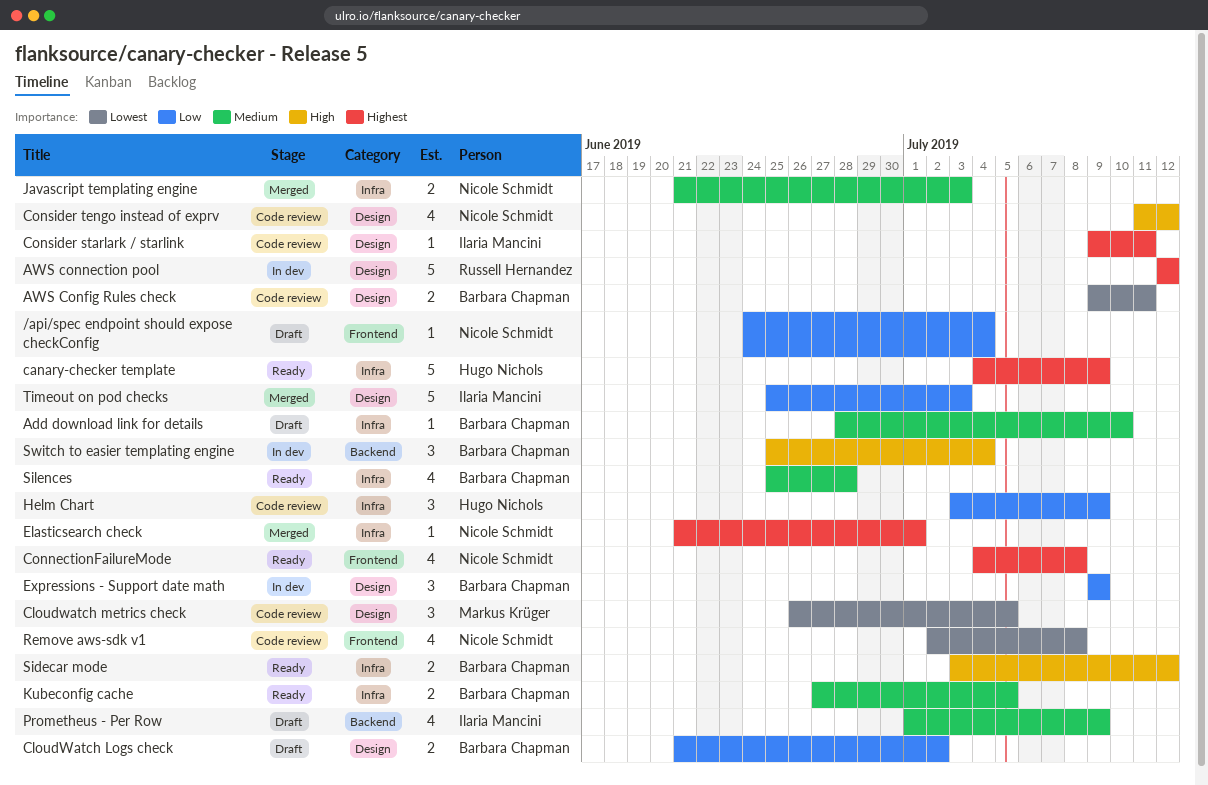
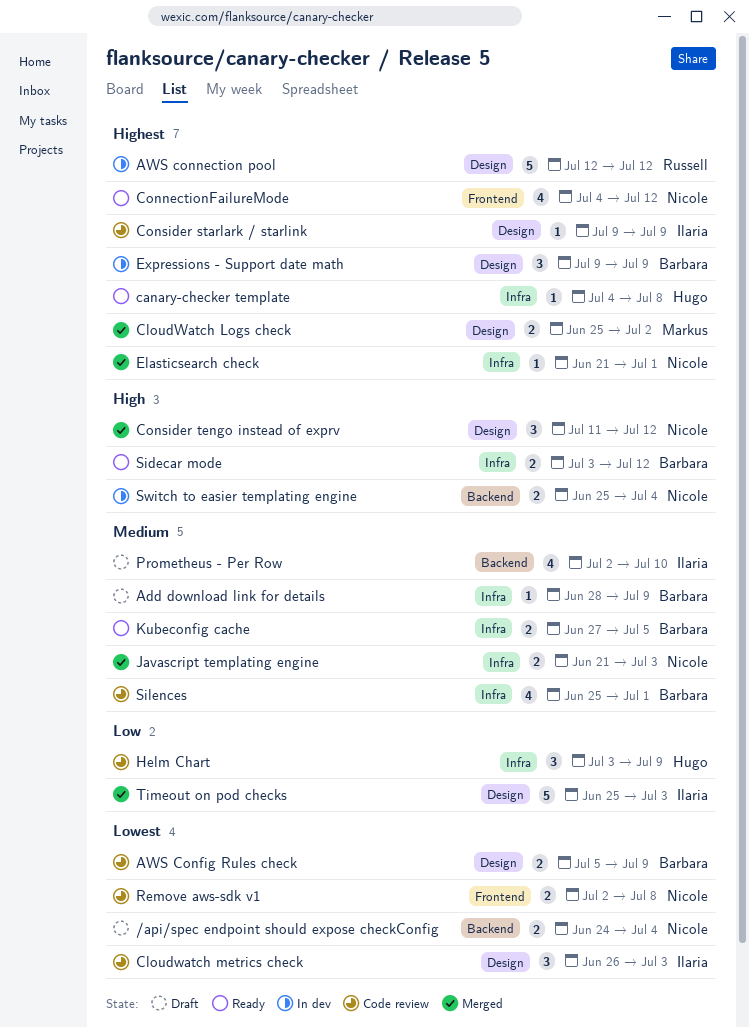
/api/spec endpoint should expose checkConfig, priority: Low -> Lowest
/api/spec endpoint should expose checkConfig, label: Frontend -> Backend
/api/spec endpoint should expose checkConfig, estimate: 1 -> 2
Add download link for details, due: Jul 10 -> Jul 9
AWS Config Rules check, start: Jul 9 -> Jul 5
AWS Config Rules check, due: Jul 11 -> Jul 9
canary-checker template, estimate: 5 -> 1
canary-checker template, due: Jul 9 -> Jul 8
CloudWatch Logs check, status: Draft -> Merged
CloudWatch Logs check, owner: Barbara Chapman -> Markus Krüger
CloudWatch Logs check, priority: Low -> Highest
CloudWatch Logs check, start: Jun 21 -> Jun 25
Cloudwatch metrics check, owner: Markus Krüger -> Ilaria Mancini
Cloudwatch metrics check, due: Jul 5 -> Jul 3
ConnectionFailureMode, due: Jul 8 -> Jul 12
Consider starlark / starlink, due: Jul 11 -> Jul 9
Consider tengo instead of exprv, status: Code review -> Merged
Consider tengo instead of exprv, estimate: 4 -> 3
Expressions - Support date math, priority: Low -> Highest
Prometheus - Per Row, start: Jul 1 -> Jul 2
Prometheus - Per Row, due: Jul 9 -> Jul 10
Remove aws-sdk v1, estimate: 4 -> 2
Silences, status: Ready -> Code review
Silences, due: Jun 28 -> Jul 1
Switch to easier templating engine, owner: Barbara Chapman -> Nicole Schmidt
Switch to easier templating engine, estimate: 3 -> 2

